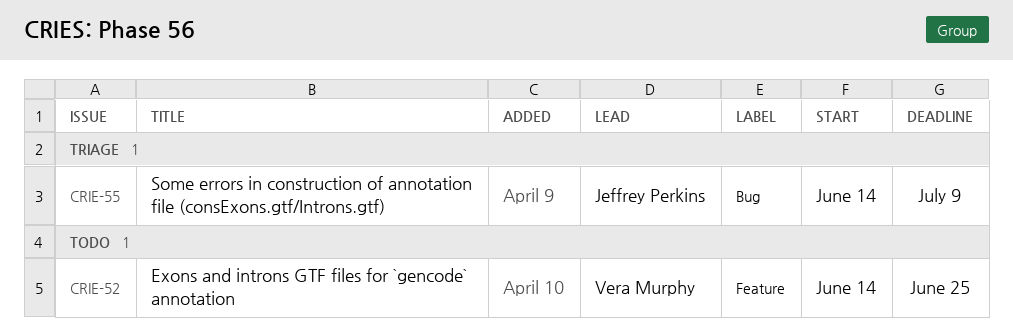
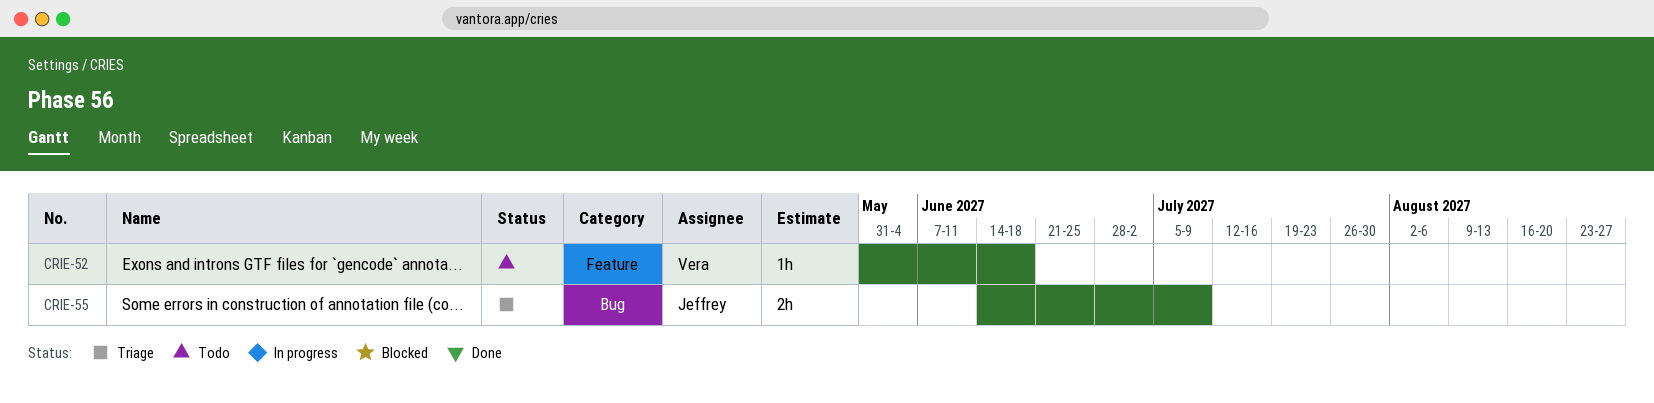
CRIE-52, start: Jun 14 -> May 31
CRIE-52, due: Jun 25 -> Jun 18

